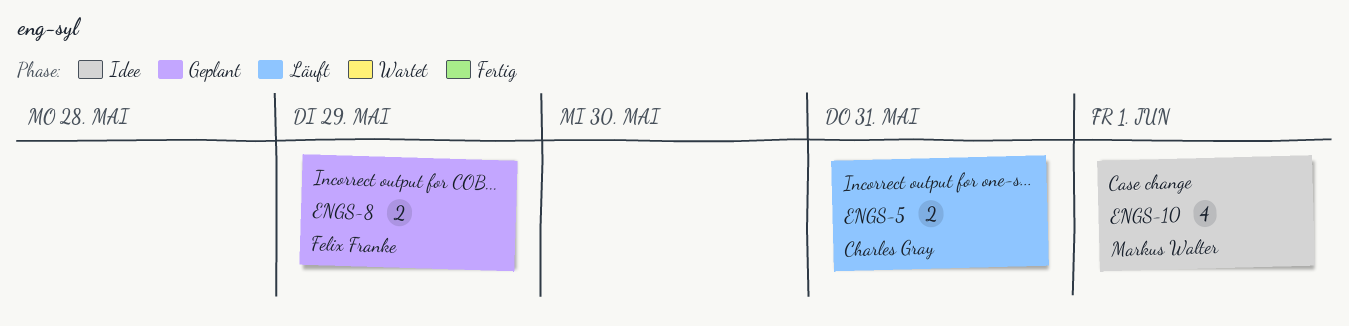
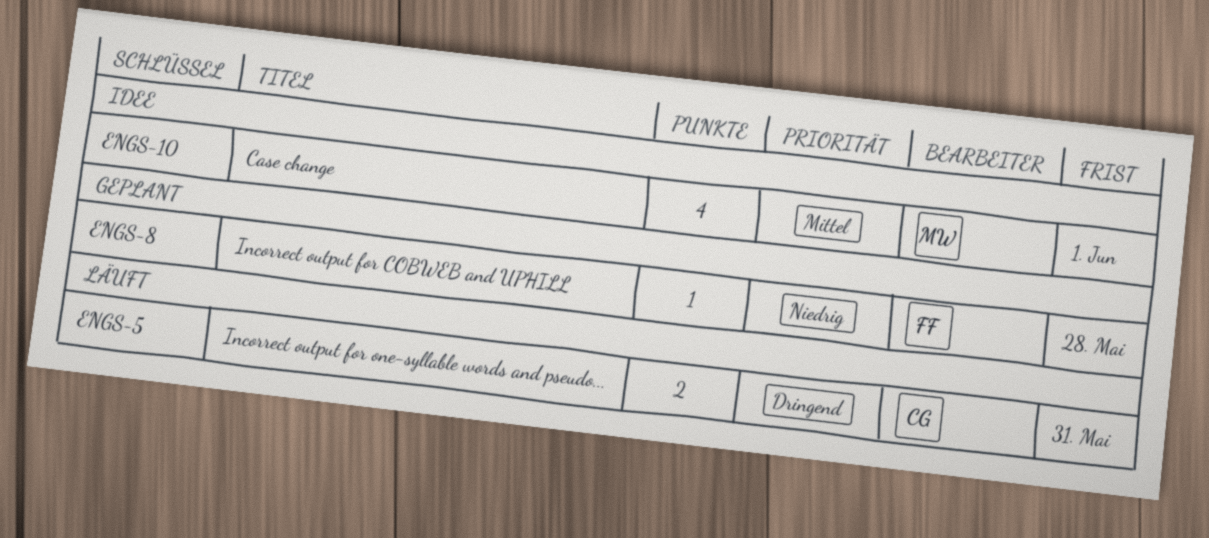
ENGS-8, estimate: 2 -> 1
ENGS-8, due: May 29 -> May 28

